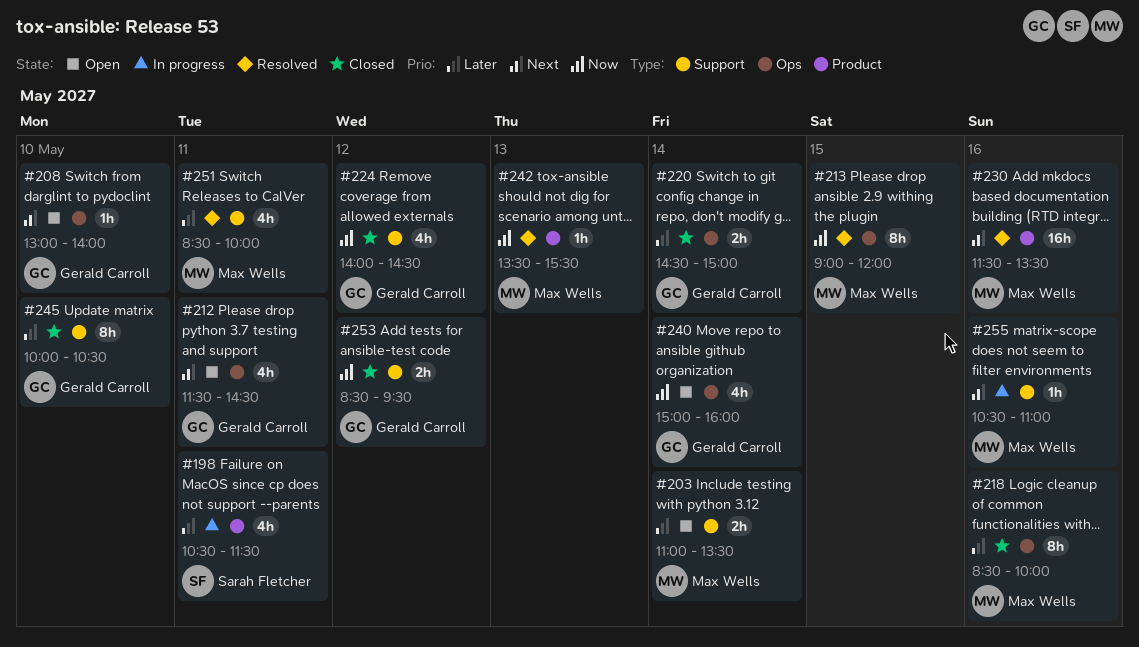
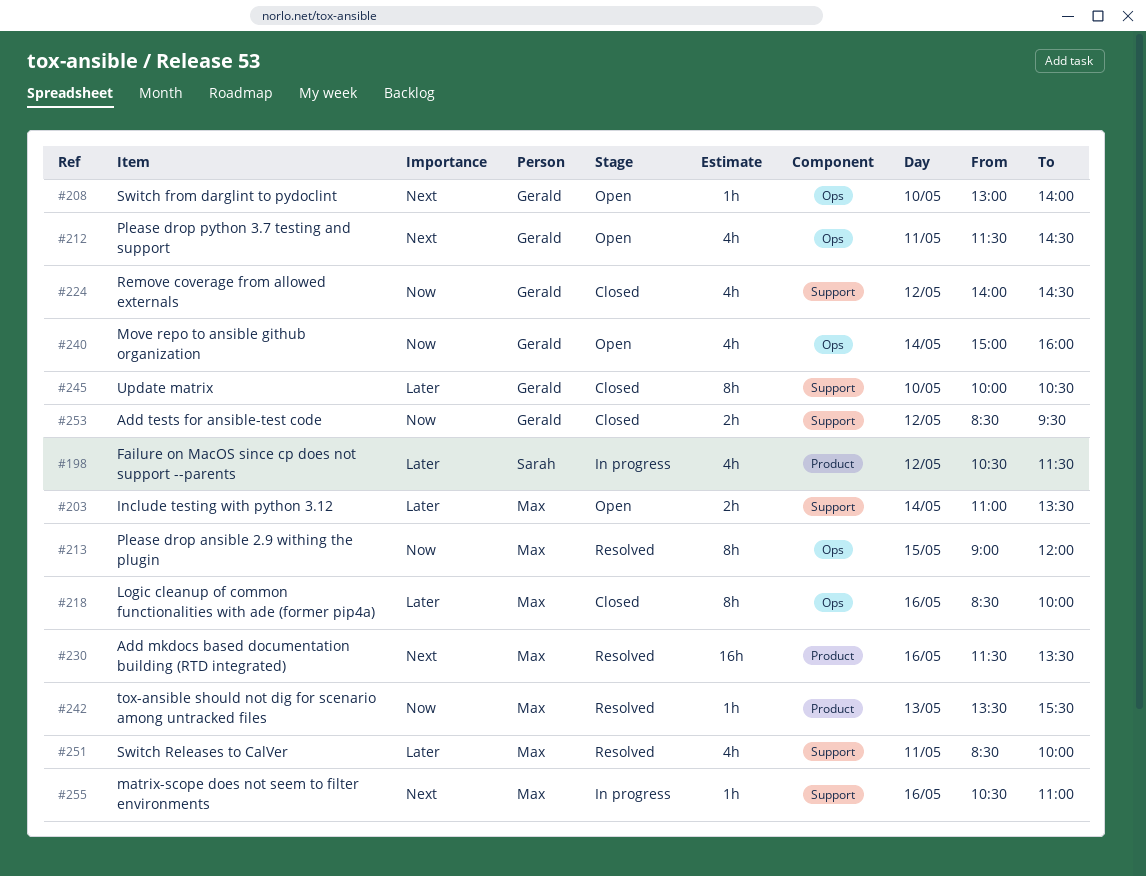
#198, day: May 11 -> May 12
#220: present -> none

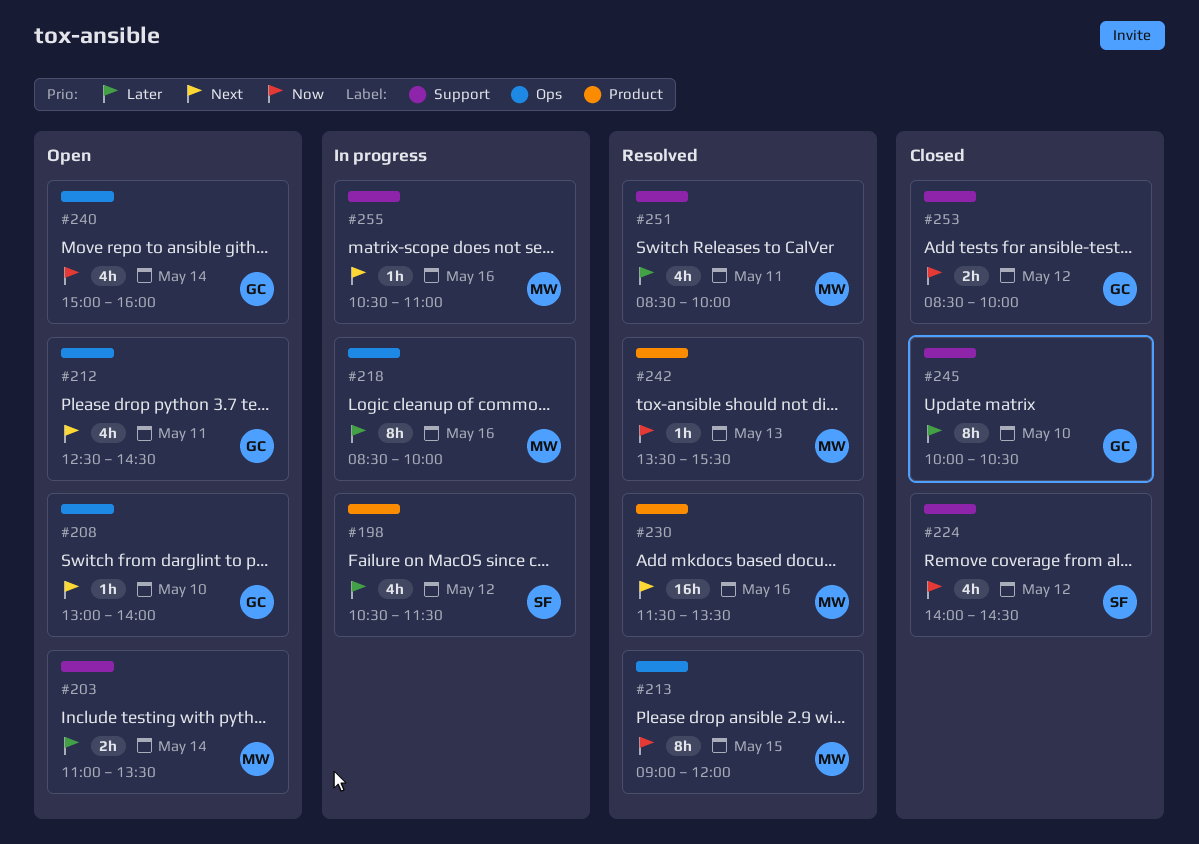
#212, begins: 11:30 -> 12:30
#218, status: Closed -> In progress
#224, owner: Gerald -> Sarah
#253, ends: 09:30 -> 10:00

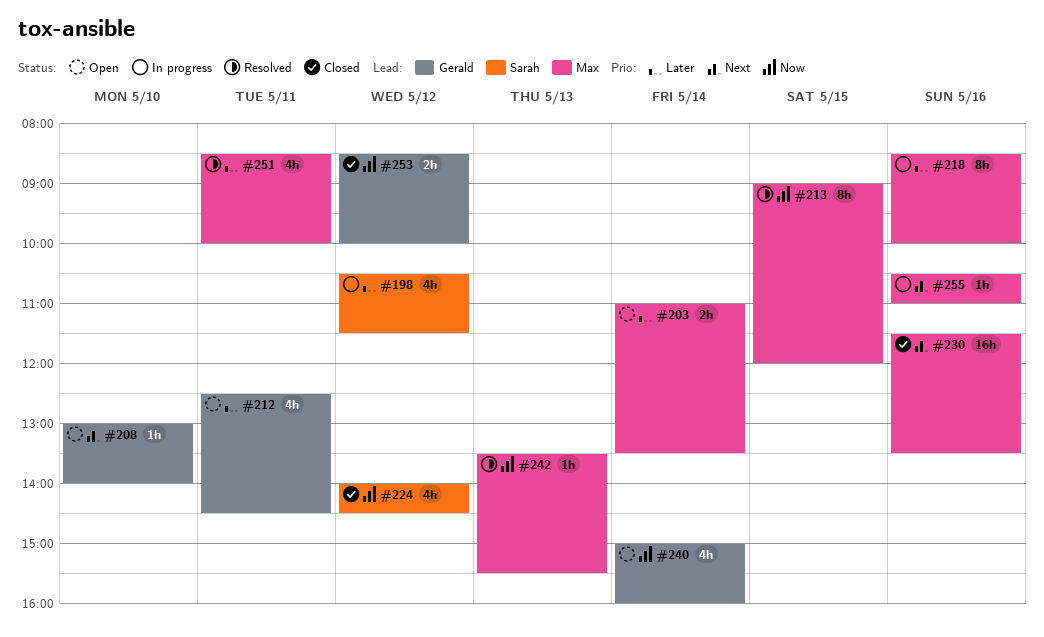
#212, priority: Next -> Later
#230, status: Resolved -> Closed
#245: present -> none

